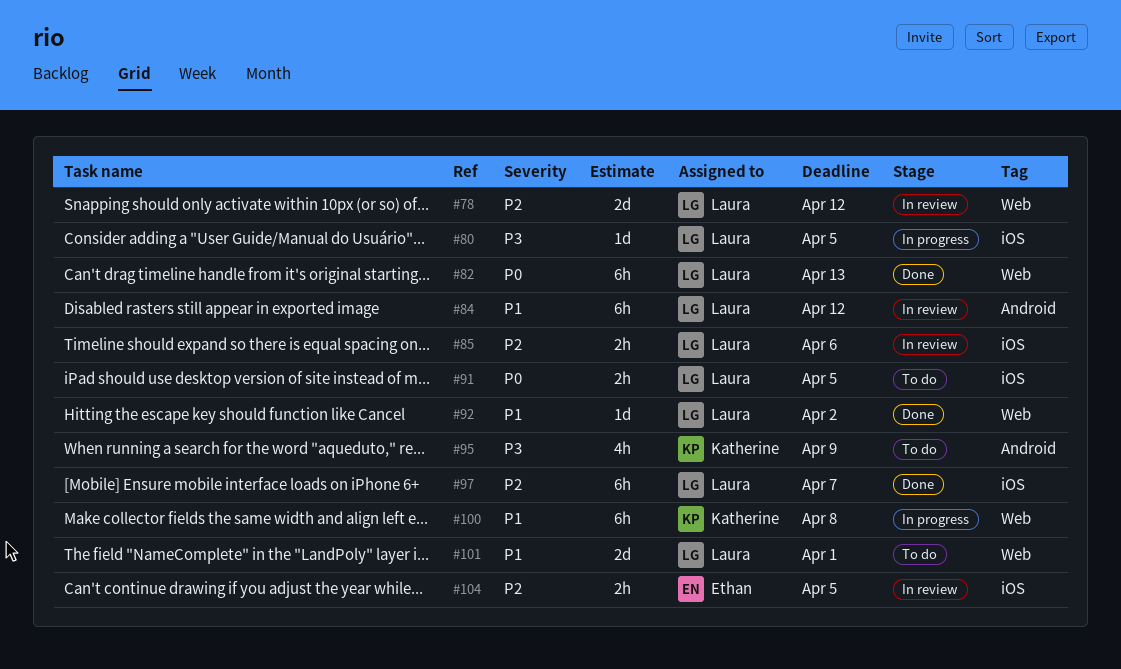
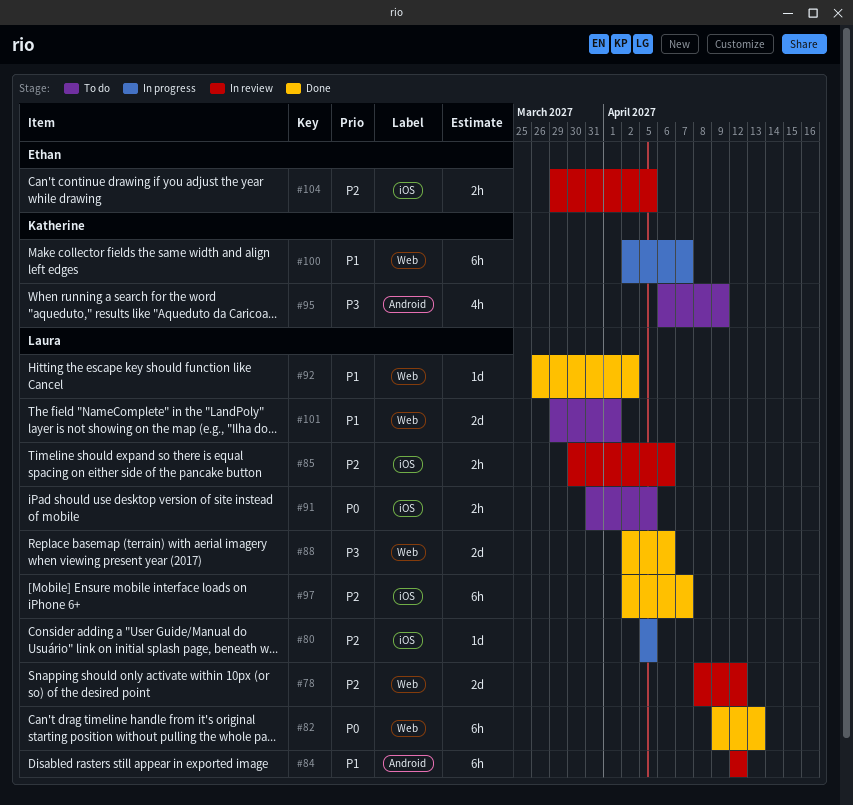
#80, priority: P3 -> P2
#88: none -> present
#100, due: Apr 8 -> Apr 7

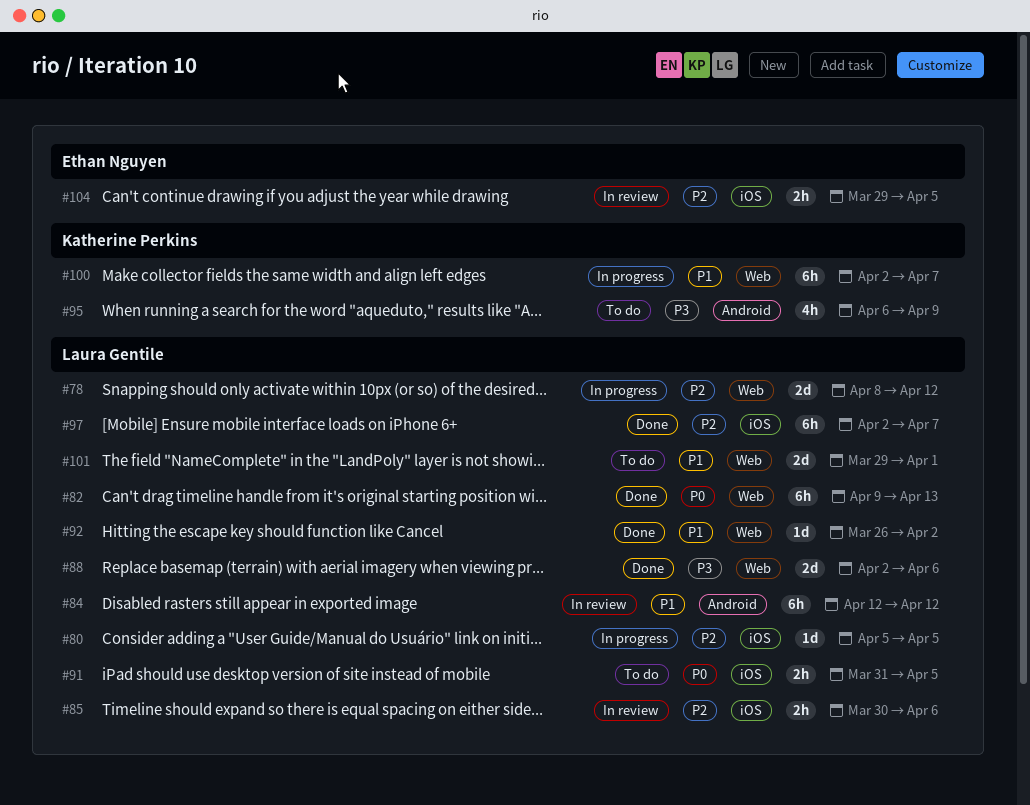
#78, status: In review -> In progress

